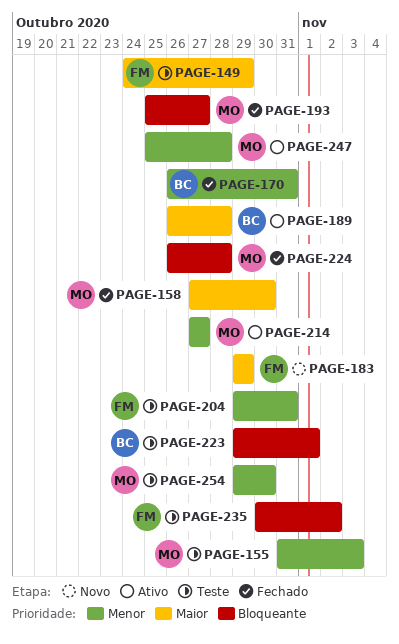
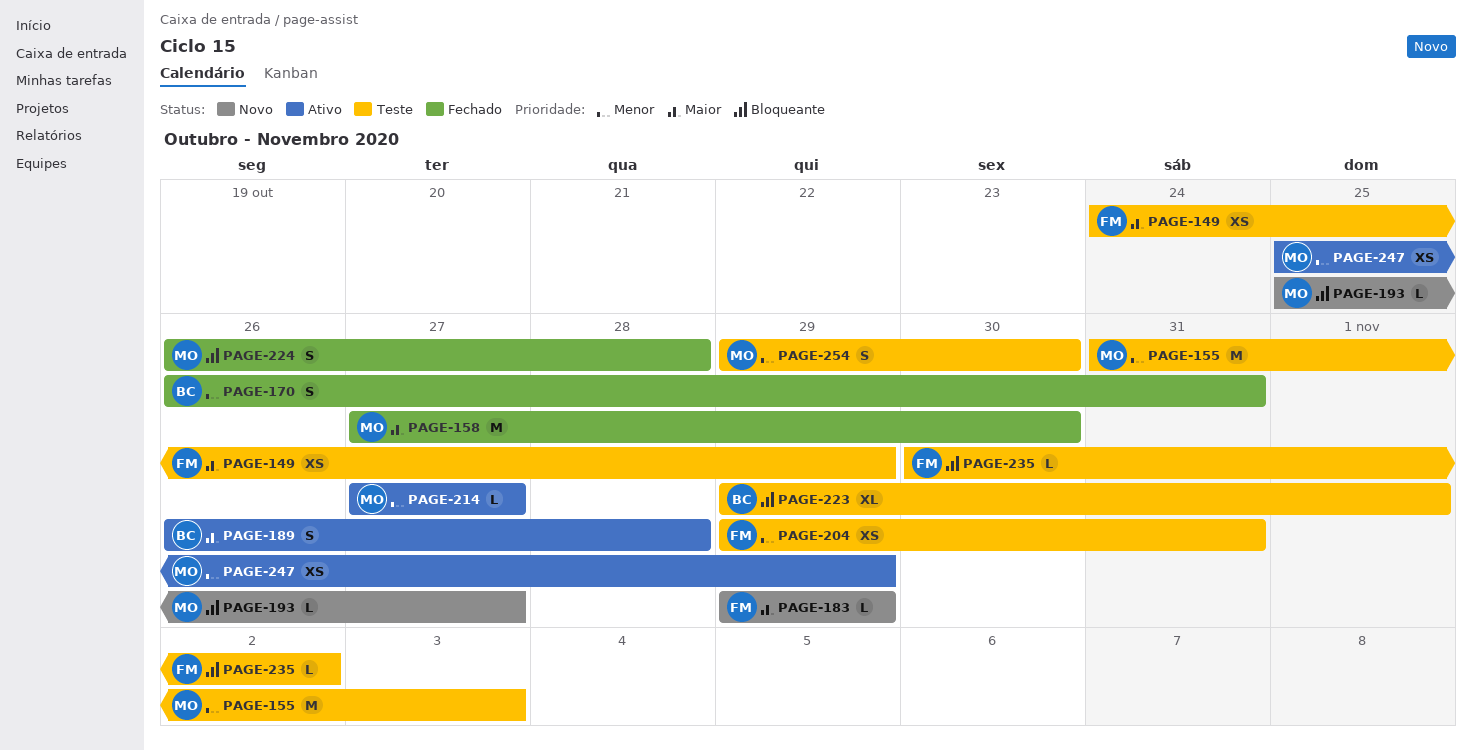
PAGE-193, status: Fechado -> Novo
PAGE-247, due: Oct 28 -> Oct 29

